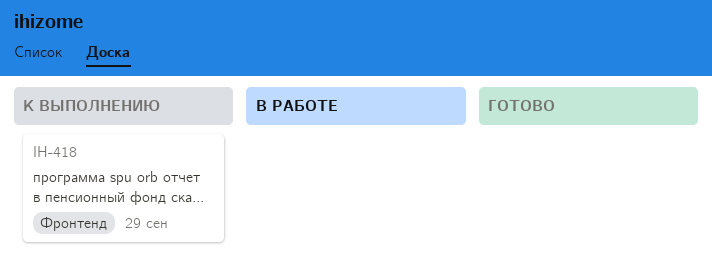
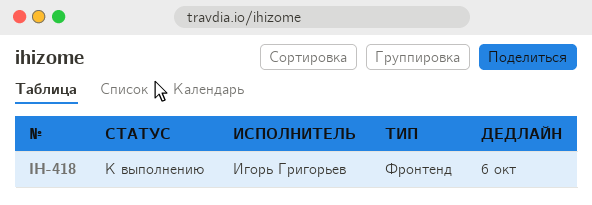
IH-418, due: Sep 29 -> Oct 6

